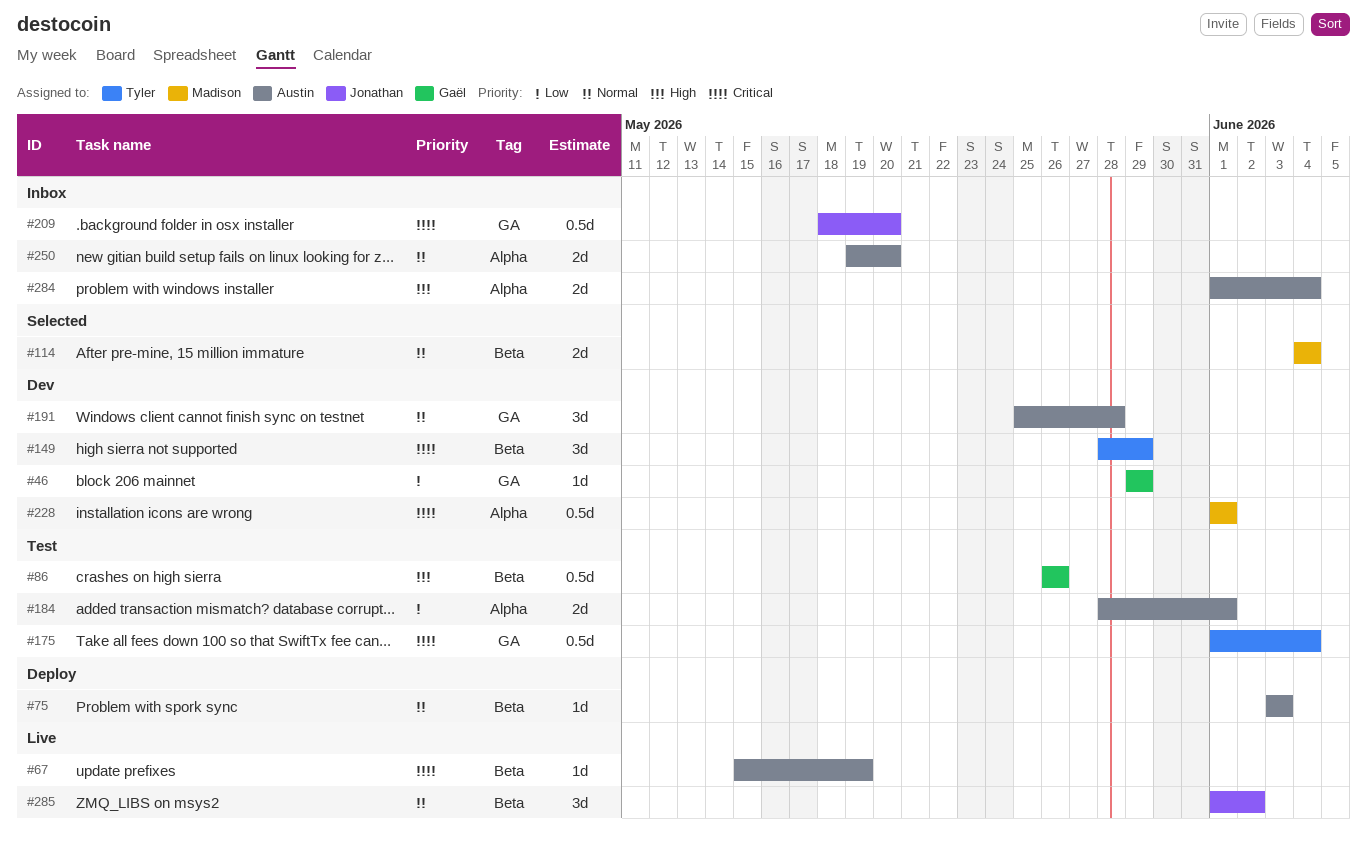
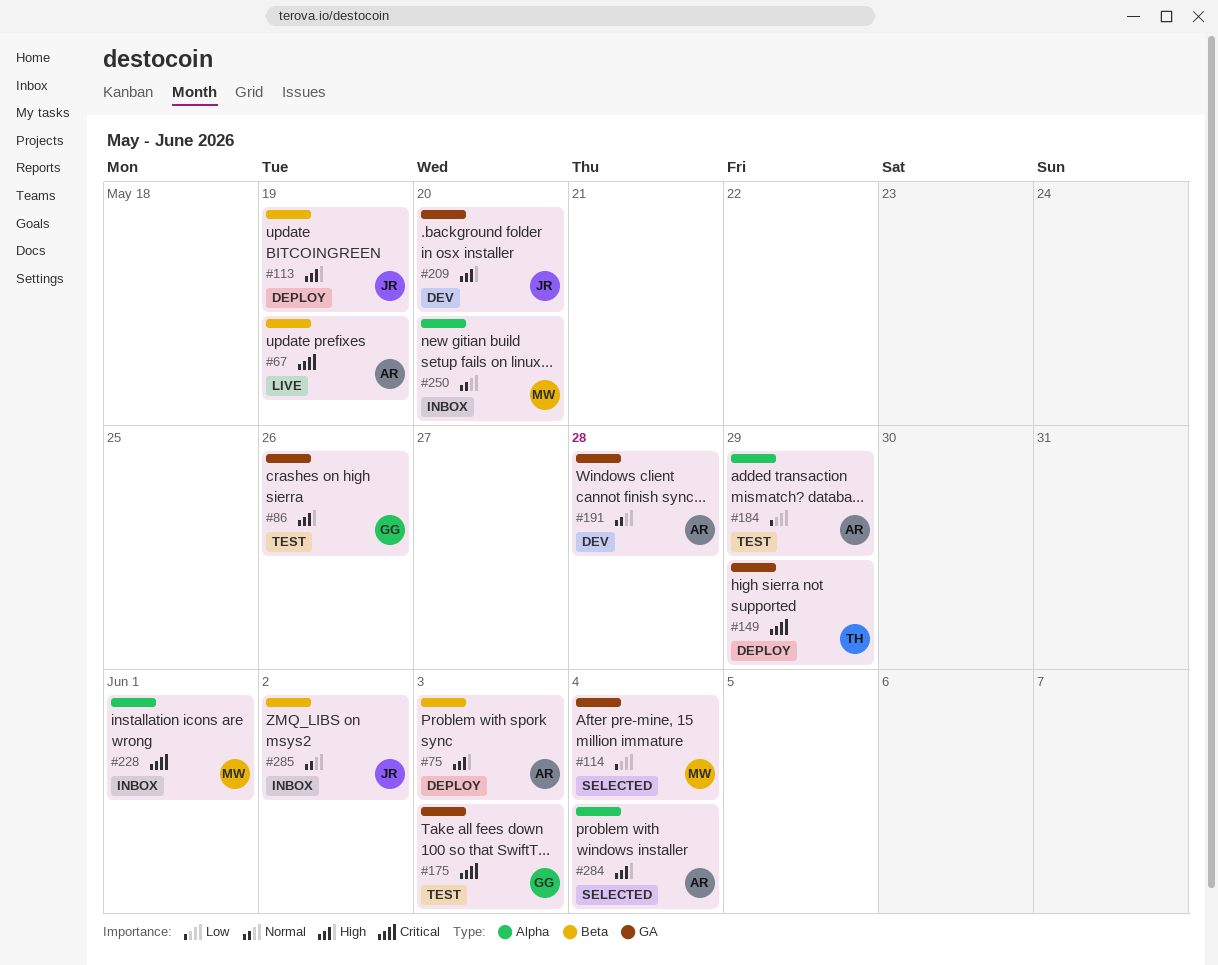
#46: present -> none
#75, priority: Normal -> High
#86, label: Beta -> GA
#113: none -> present
#114, priority: Normal -> Low
#114, label: Beta -> GA
#149, status: Dev -> Deploy
#149, label: Beta -> GA
#175, owner: Tyler -> Gaël
#175, due: Jun 4 -> Jun 3
#184, due: Jun 1 -> May 29
#209, status: Inbox -> Dev
#209, priority: Critical -> High
#228, status: Dev -> Inbox
#250, owner: Austin -> Madison
#284, status: Inbox -> Selected
#285, status: Live -> Inbox

